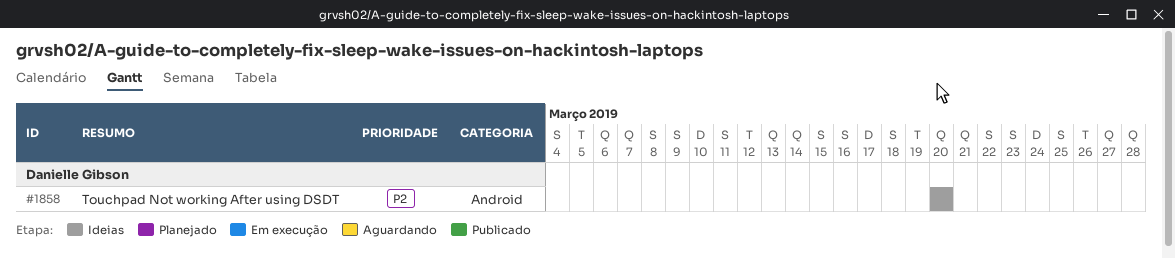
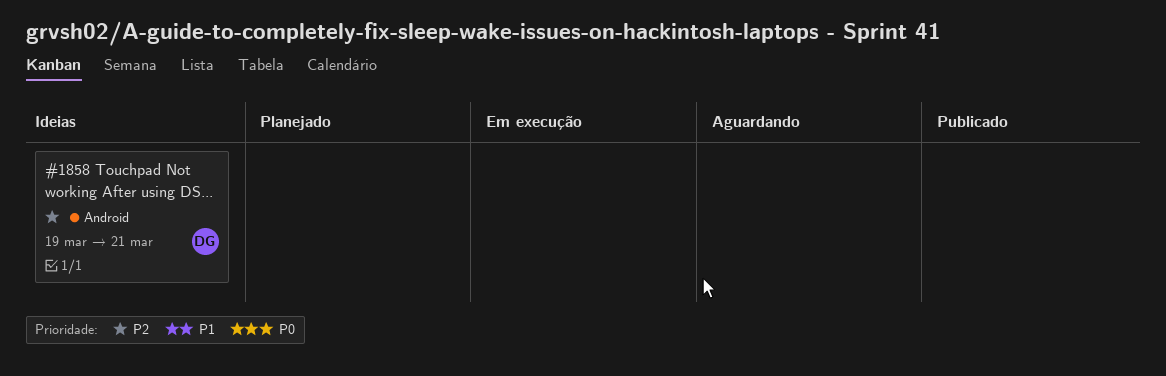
#1858, start: Mar 20 -> Mar 19
#1858, due: Mar 20 -> Mar 21

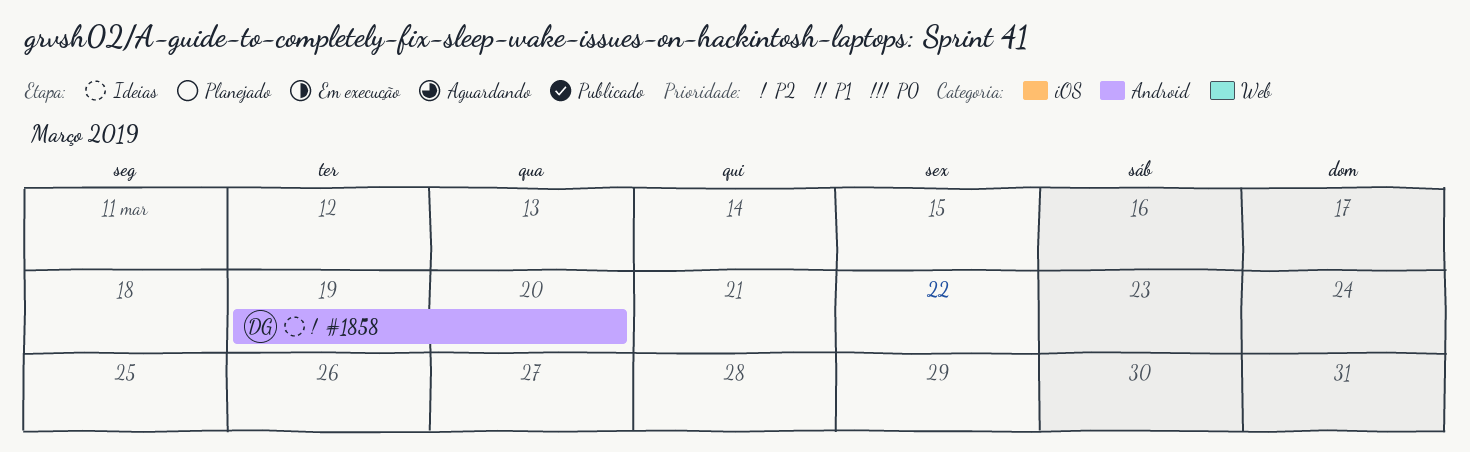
#1858, due: Mar 21 -> Mar 20

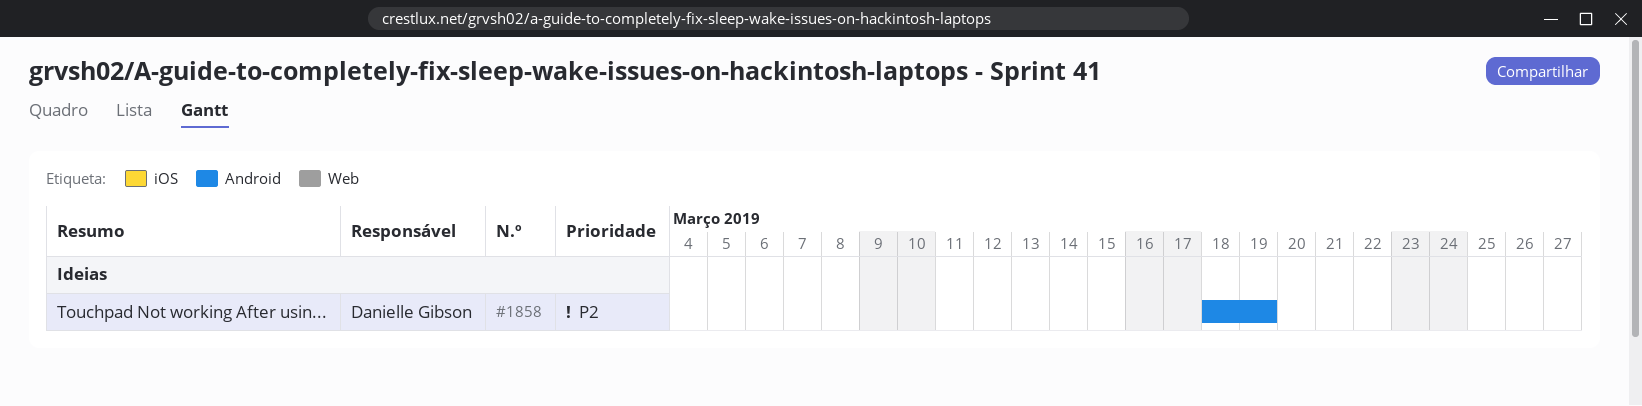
#1858, start: Mar 19 -> Mar 18
#1858, due: Mar 20 -> Mar 19

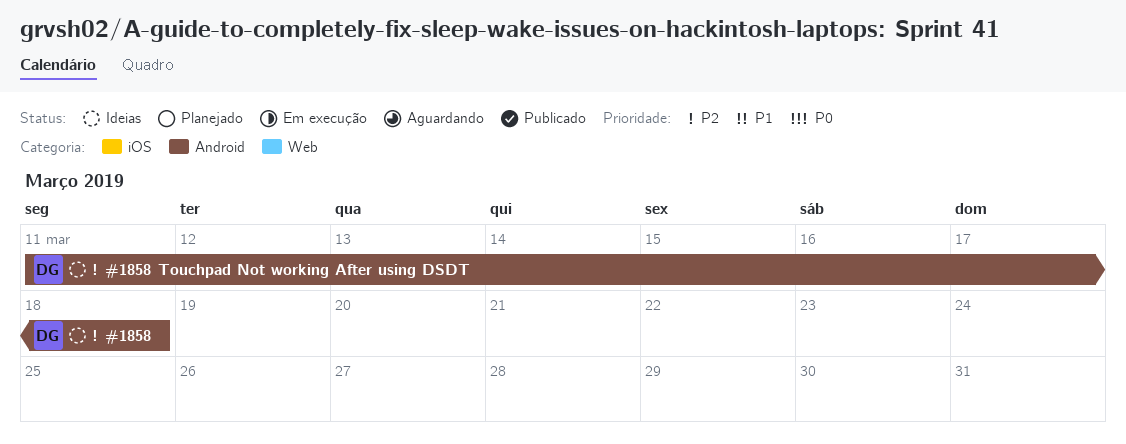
#1858, start: Mar 18 -> Mar 11
#1858, due: Mar 19 -> Mar 18

